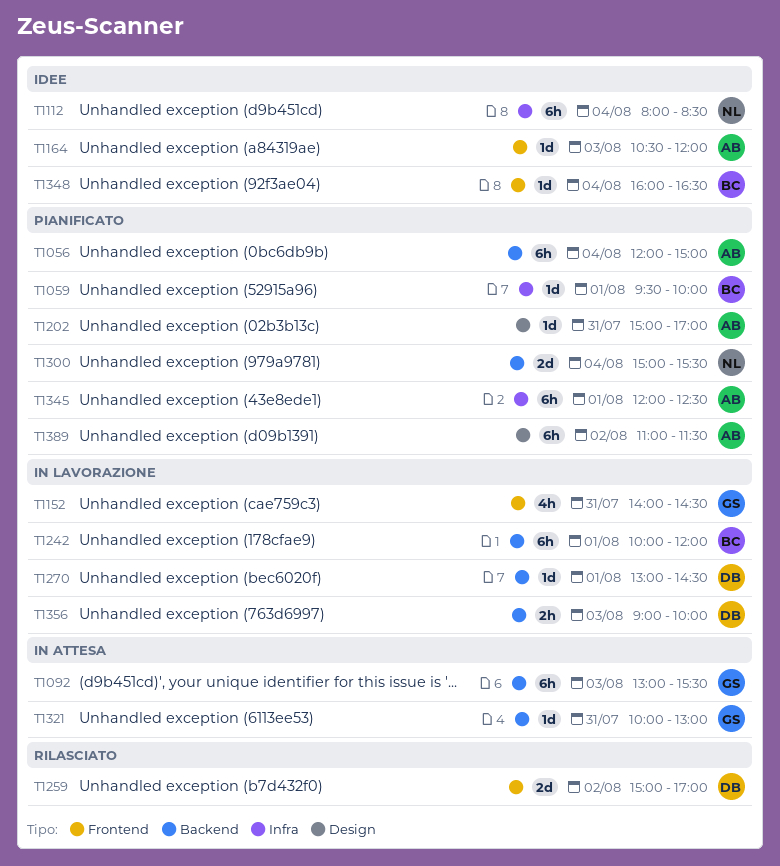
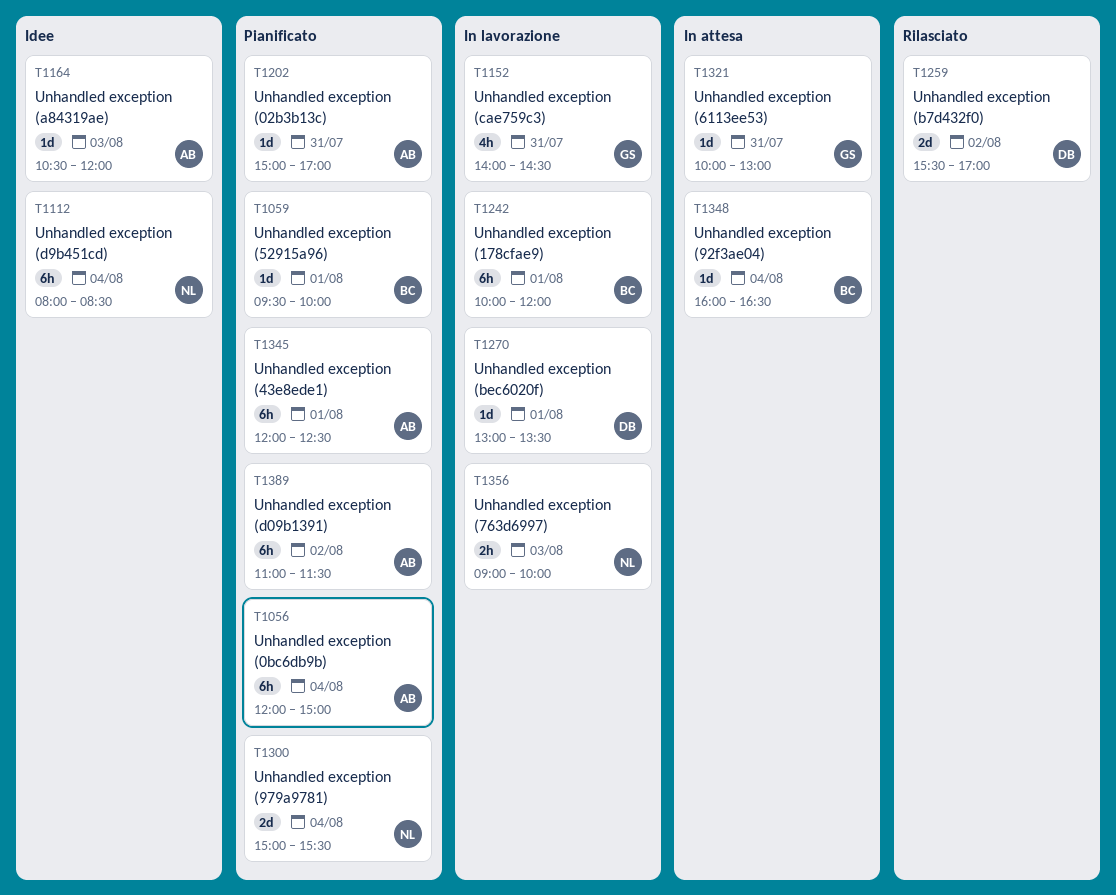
T1092: present -> none
T1259, begins: 15:00 -> 15:30
T1270, ends: 14:30 -> 13:30
T1348, status: Idee -> In attesa
T1356, owner: DB -> NL

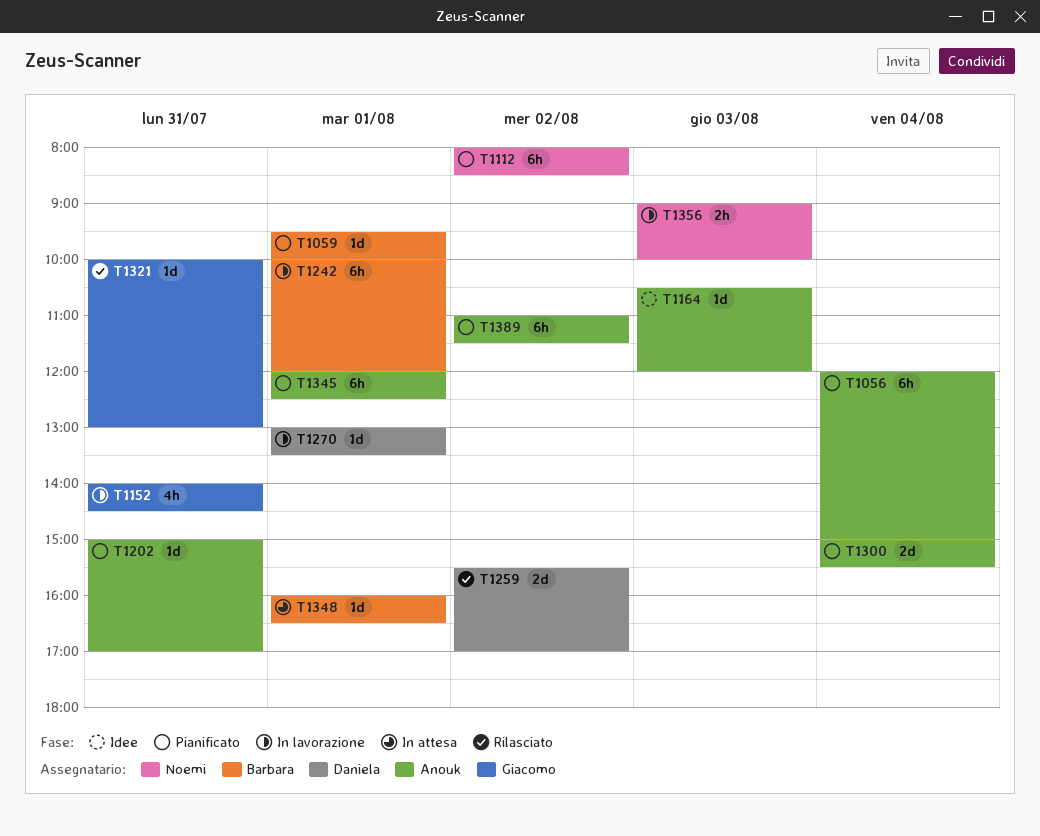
T1112, status: Idee -> Pianificato
T1112, day: Aug 4 -> Aug 2
T1300, owner: Noemi -> Anouk
T1321, status: In attesa -> Rilasciato
T1348, day: Aug 4 -> Aug 1

